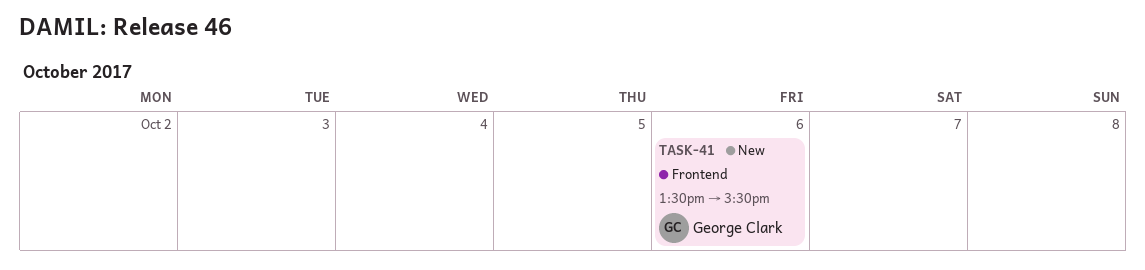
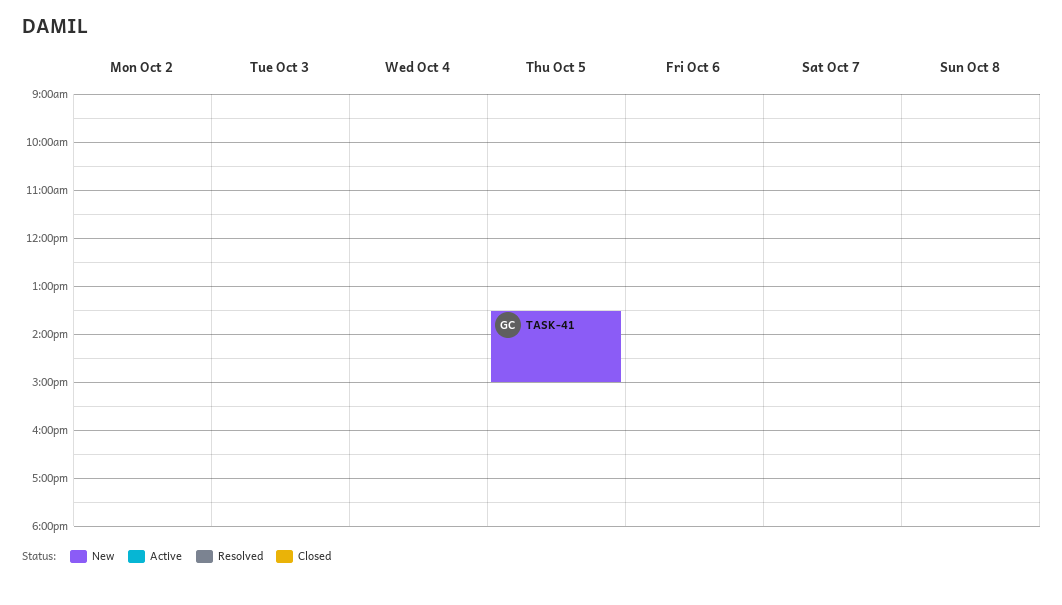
TASK-41, day: Oct 6 -> Oct 5
TASK-41, ends: 15:30 -> 15:00

